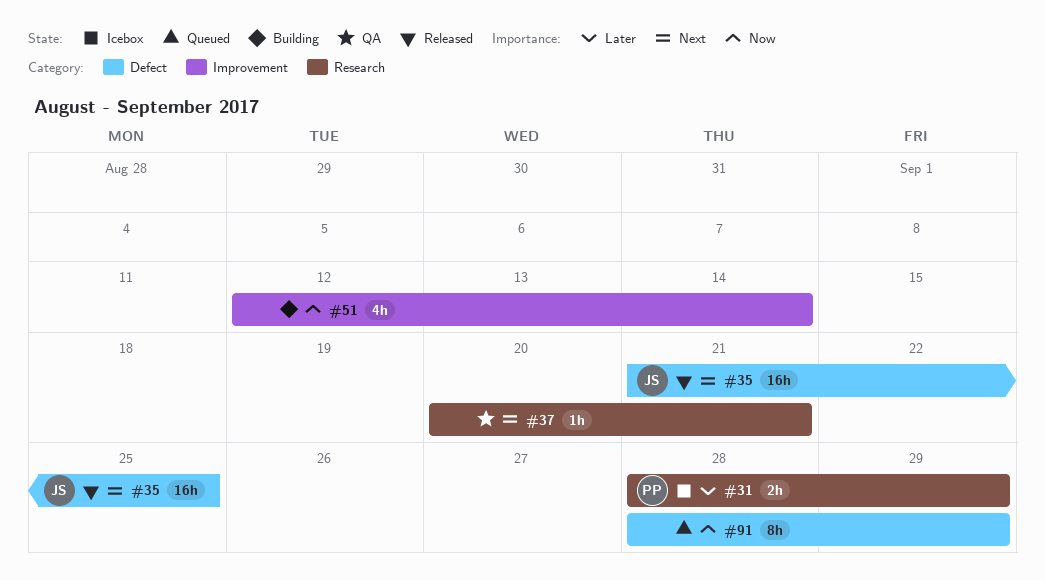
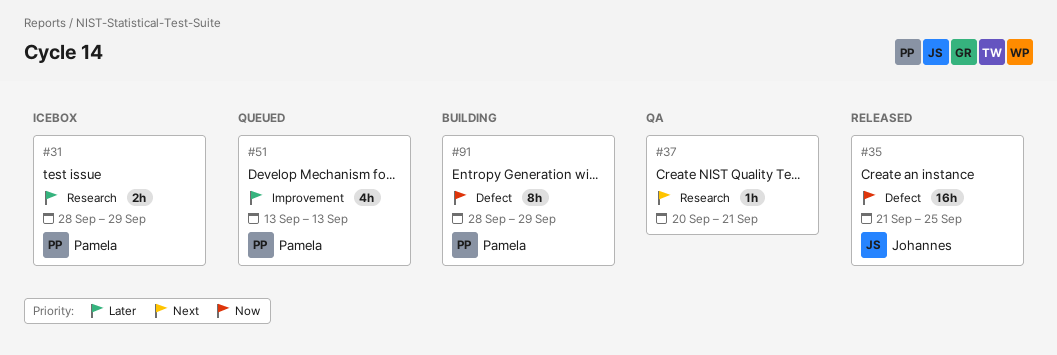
#35, priority: Next -> Now
#51, status: Building -> Queued
#51, owner: none -> Pamela
#51, priority: Now -> Later
#51, start: Sep 12 -> Sep 13
#51, due: Sep 14 -> Sep 13
#91, status: Queued -> Building
#91, owner: none -> Pamela

